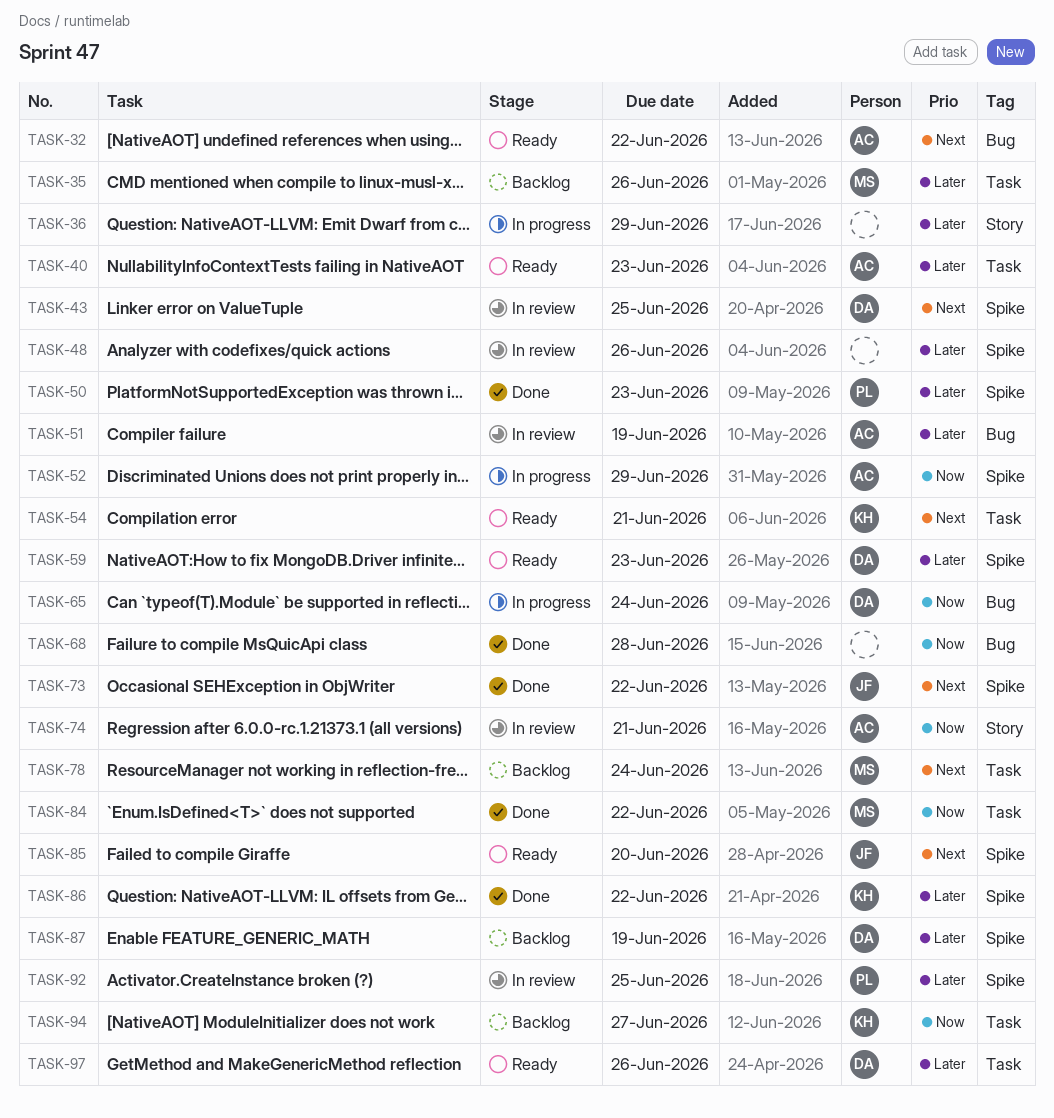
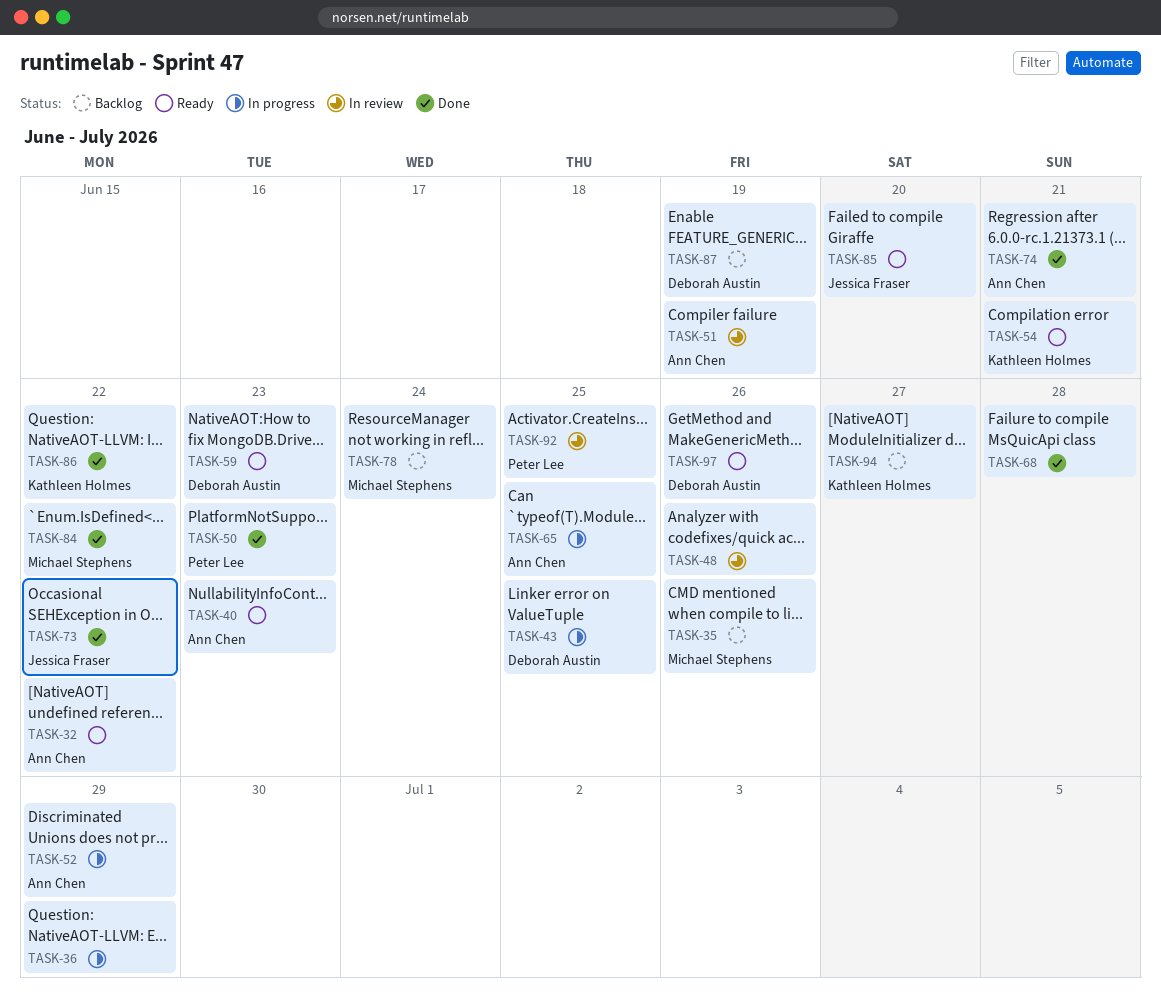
TASK-43, status: In review -> In progress
TASK-65, owner: Deborah Austin -> Ann Chen
TASK-65, due: Jun 24 -> Jun 25
TASK-74, status: In review -> Done

